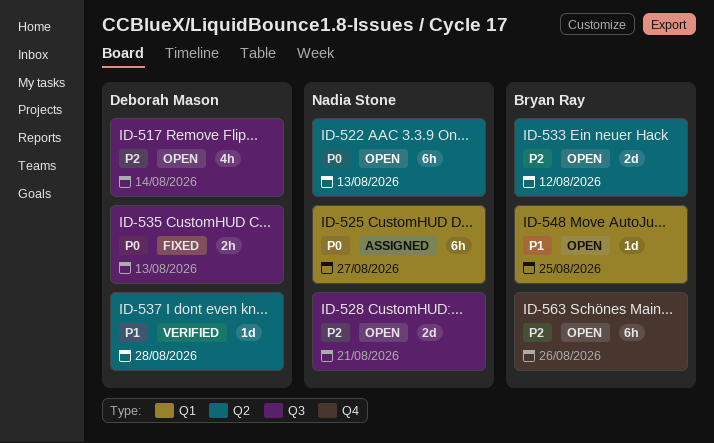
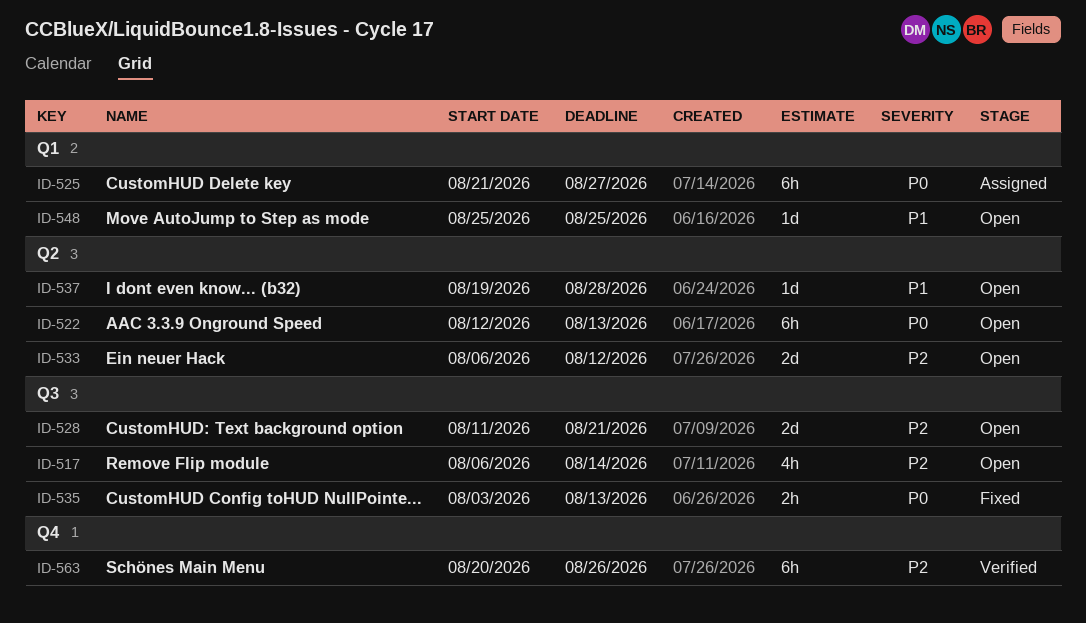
ID-537, status: Verified -> Open
ID-563, status: Open -> Verified

